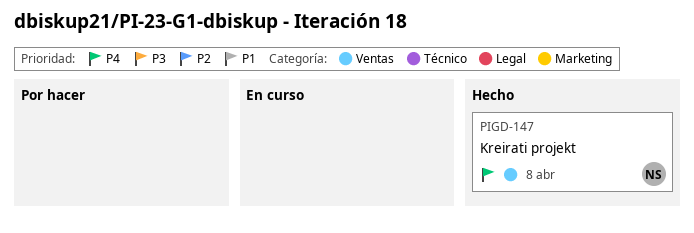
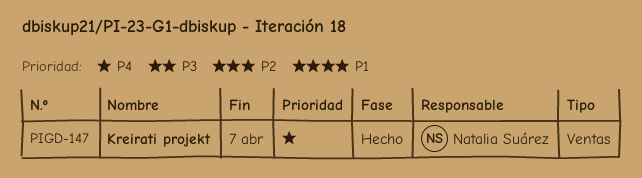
PIGD-147, due: Apr 8 -> Apr 7

